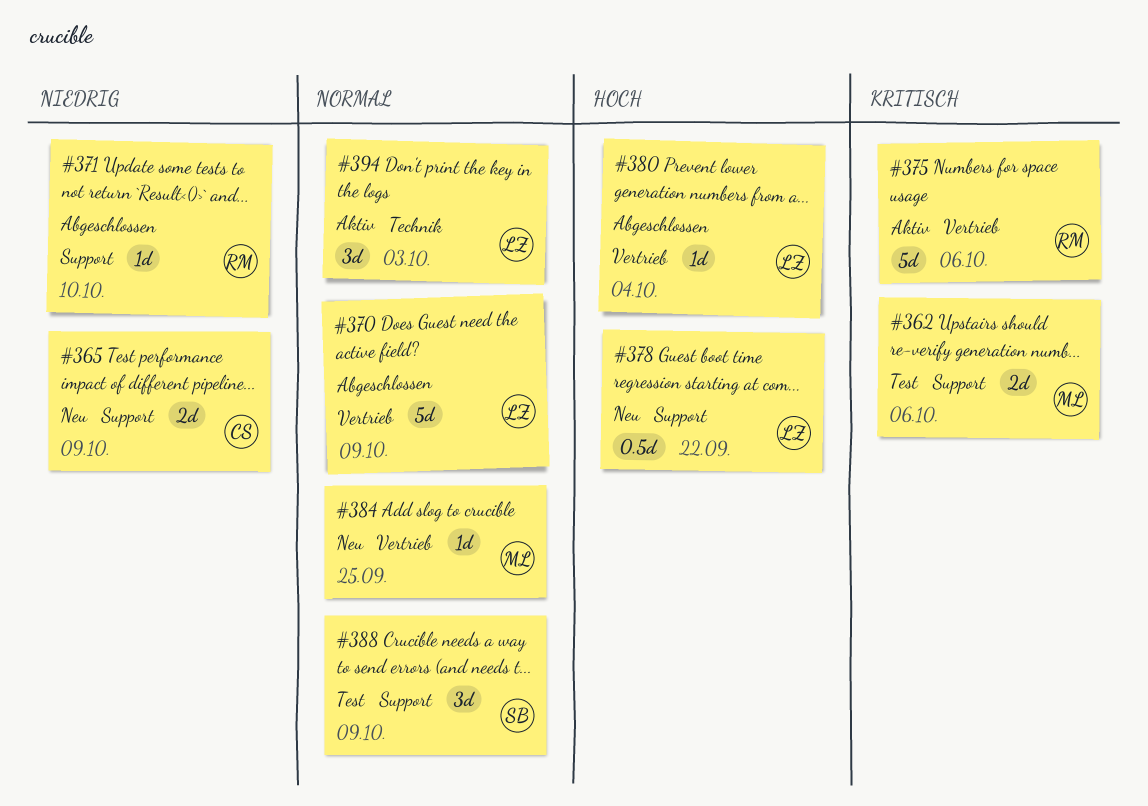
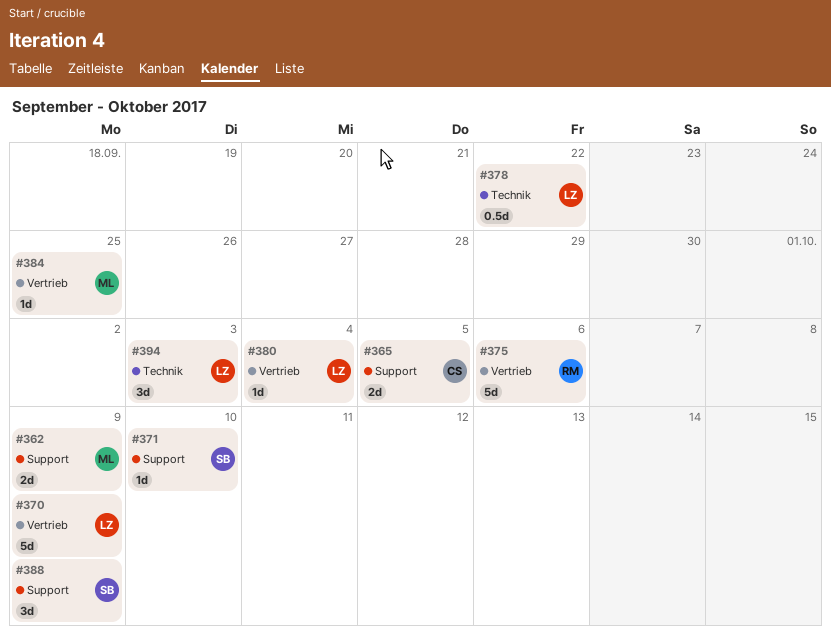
#362, due: Oct 6 -> Oct 9
#365, due: Oct 9 -> Oct 5
#371, owner: RM -> SB
#378, label: Support -> Technik

